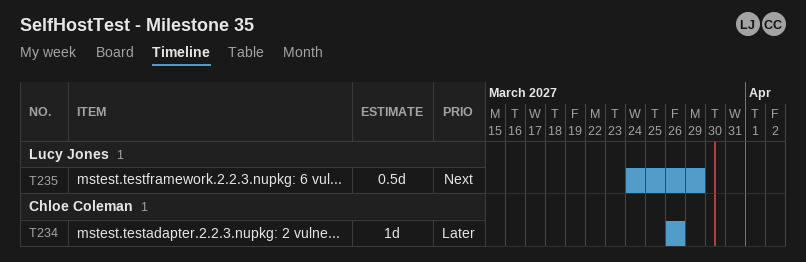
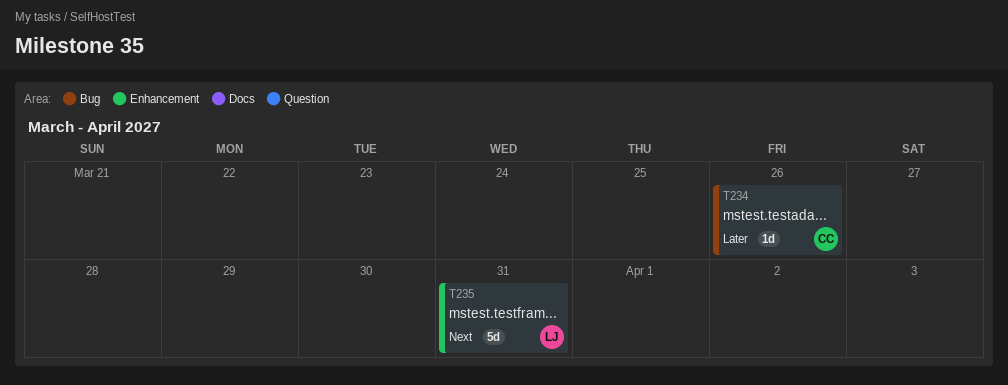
T235, estimate: 0.5d -> 5d
T235, due: Mar 29 -> Mar 31

